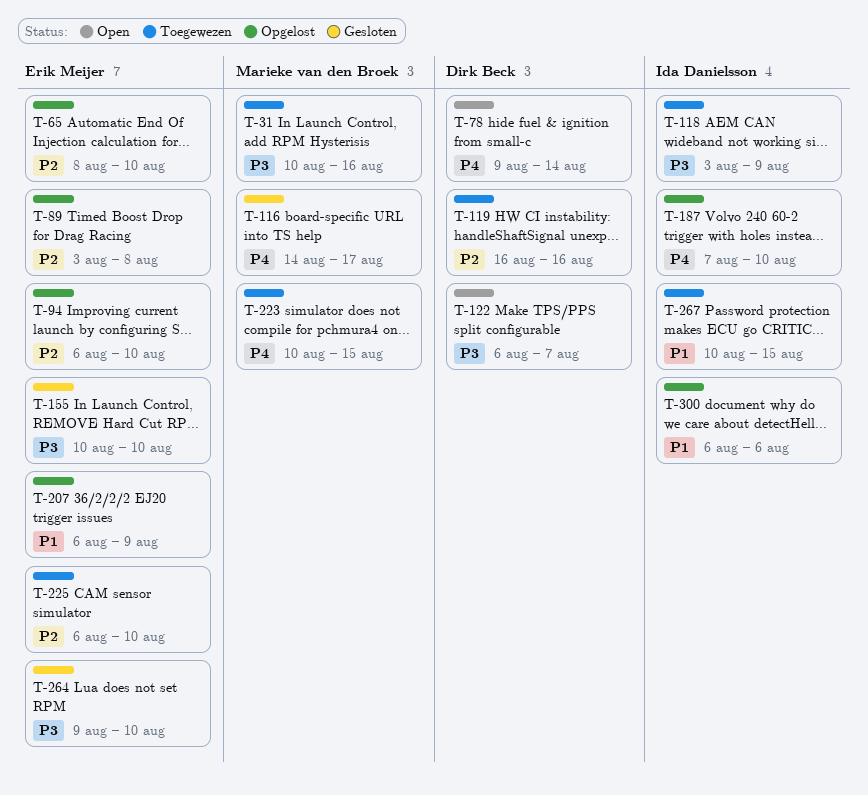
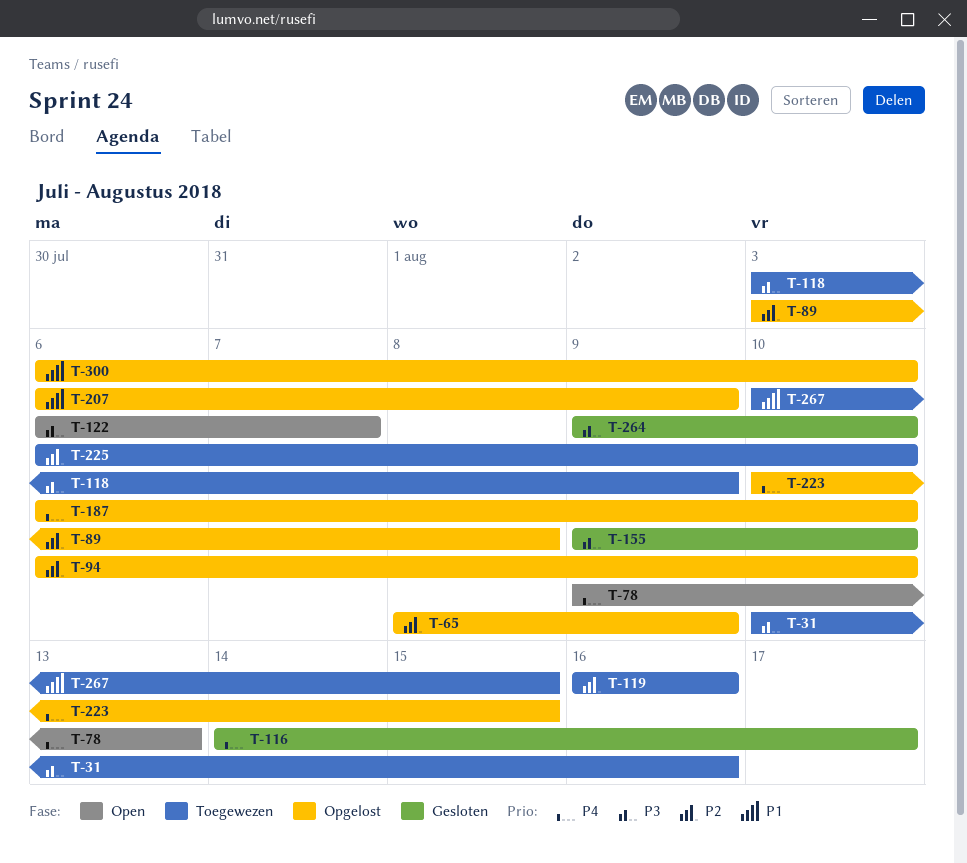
T-65, due: Aug 10 -> Aug 9
T-78, due: Aug 14 -> Aug 13
T-155, start: Aug 10 -> Aug 9
T-187, start: Aug 7 -> Aug 6
T-223, status: Toegewezen -> Opgelost
T-300, due: Aug 6 -> Aug 10

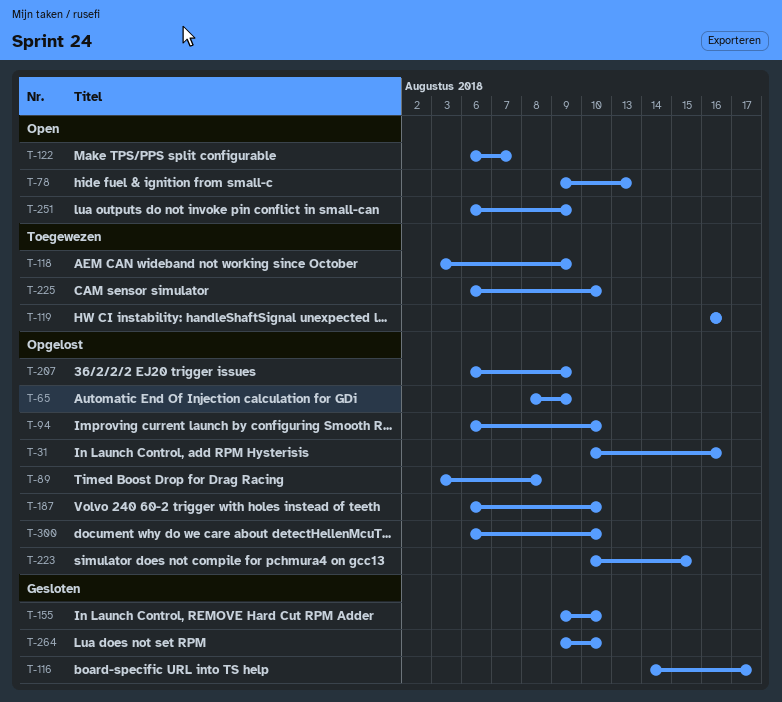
T-31, status: Toegewezen -> Opgelost
T-251: none -> present
T-267: present -> none

